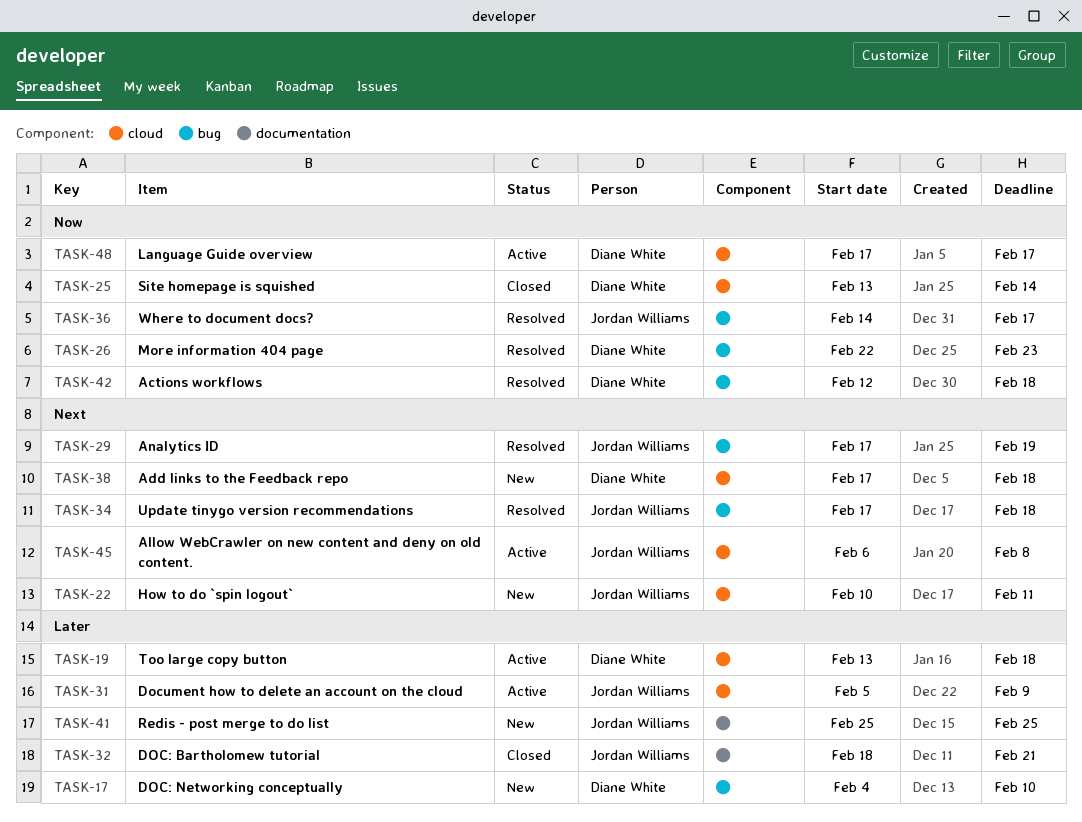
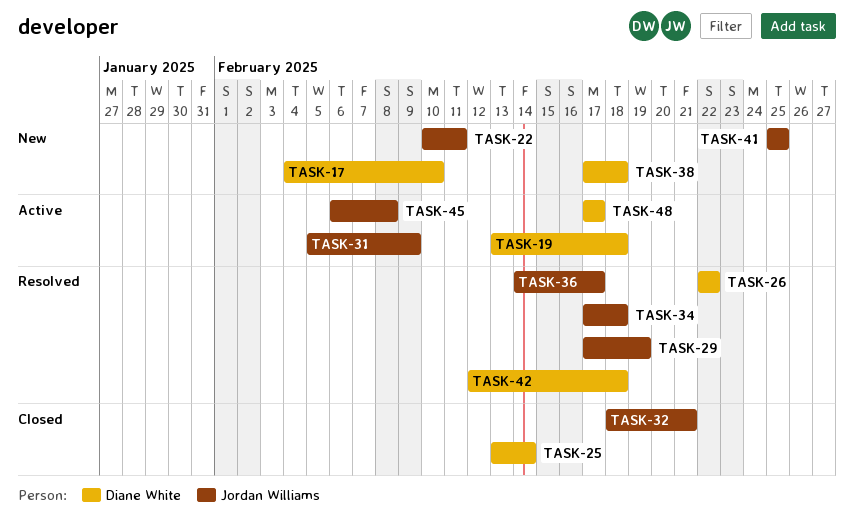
TASK-26, due: Feb 23 -> Feb 22

